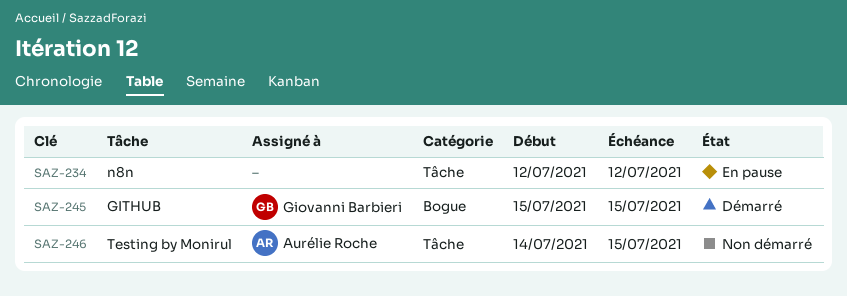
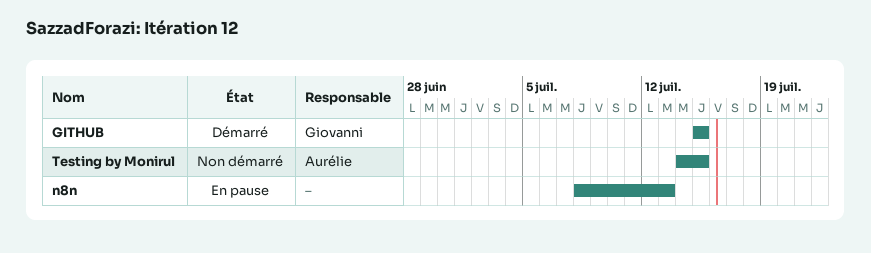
n8n, start: Jul 12 -> Jul 8
n8n, due: Jul 12 -> Jul 13

